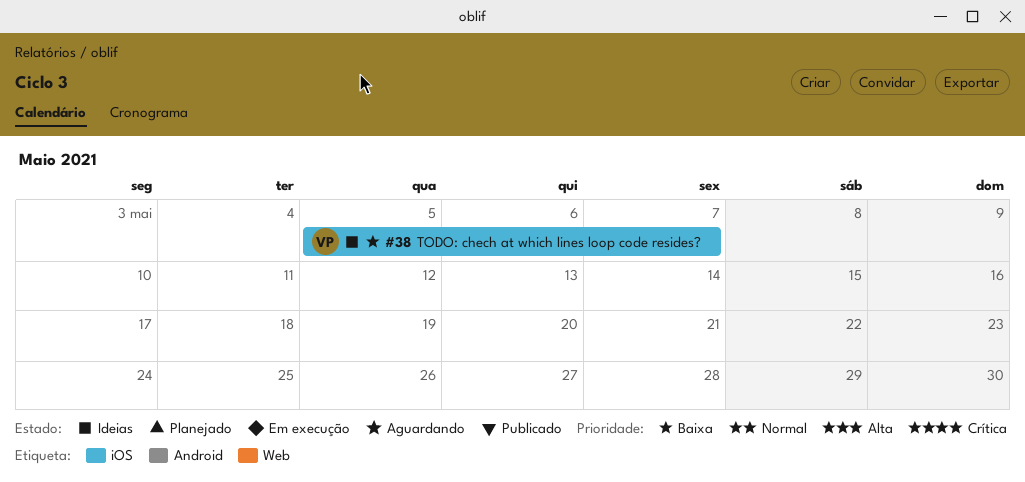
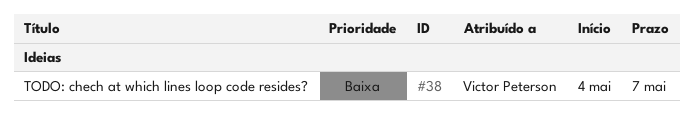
#38, start: May 5 -> May 4

